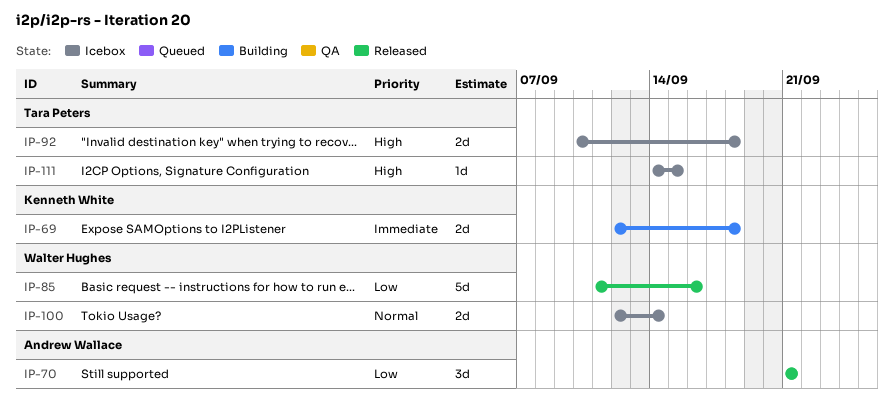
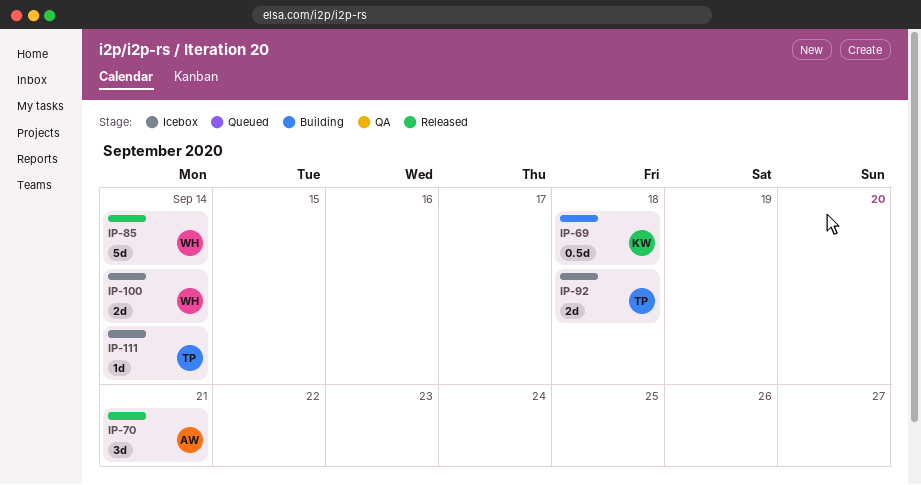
IP-69, estimate: 2d -> 0.5d
IP-85, due: Sep 16 -> Sep 14
IP-111, due: Sep 15 -> Sep 14

